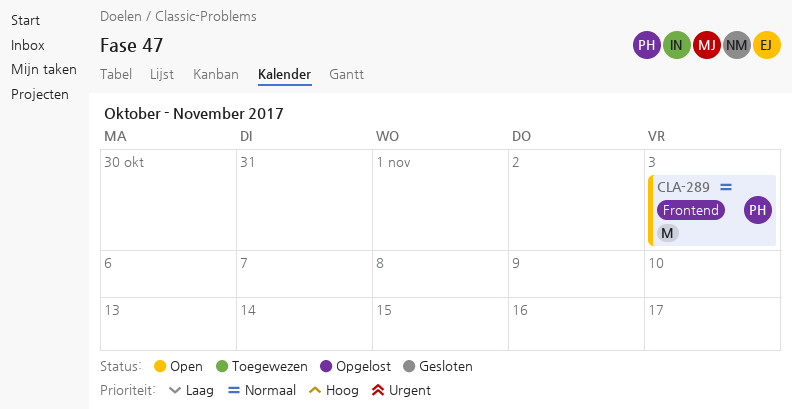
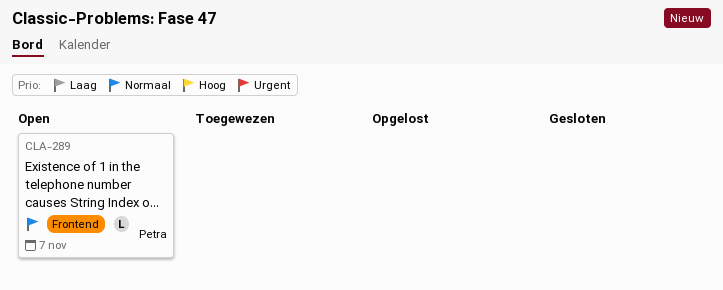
CLA-289, estimate: M -> L
CLA-289, due: Nov 3 -> Nov 7

